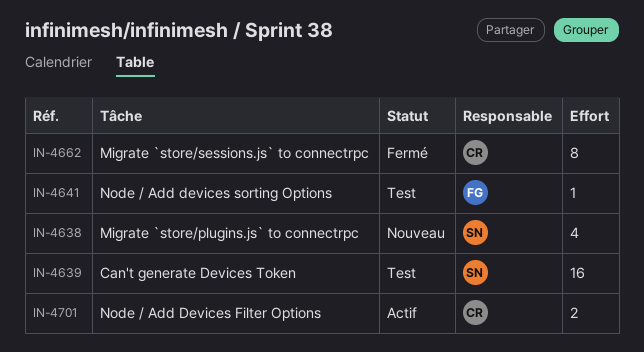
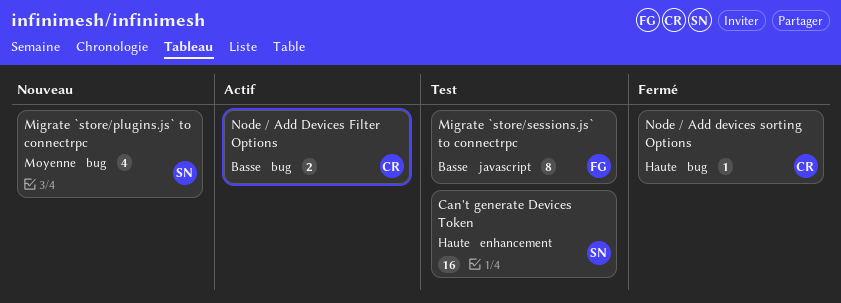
Migrate `store/sessions.js` to connectrpc, status: Fermé -> Test
Migrate `store/sessions.js` to connectrpc, owner: CR -> FG
Node / Add devices sorting Options, status: Test -> Fermé
Node / Add devices sorting Options, owner: FG -> CR

